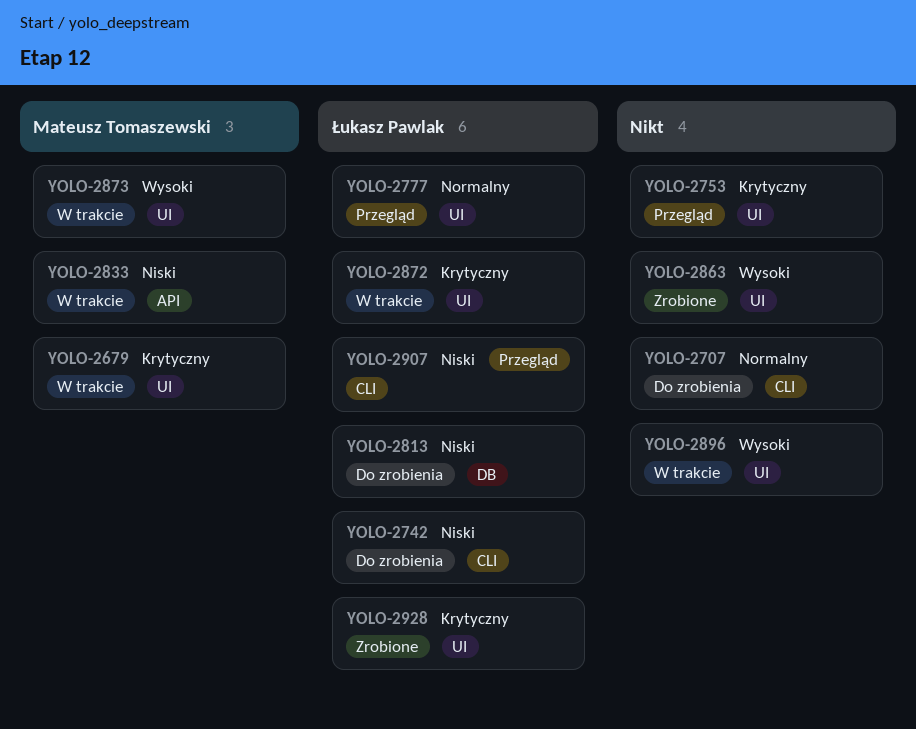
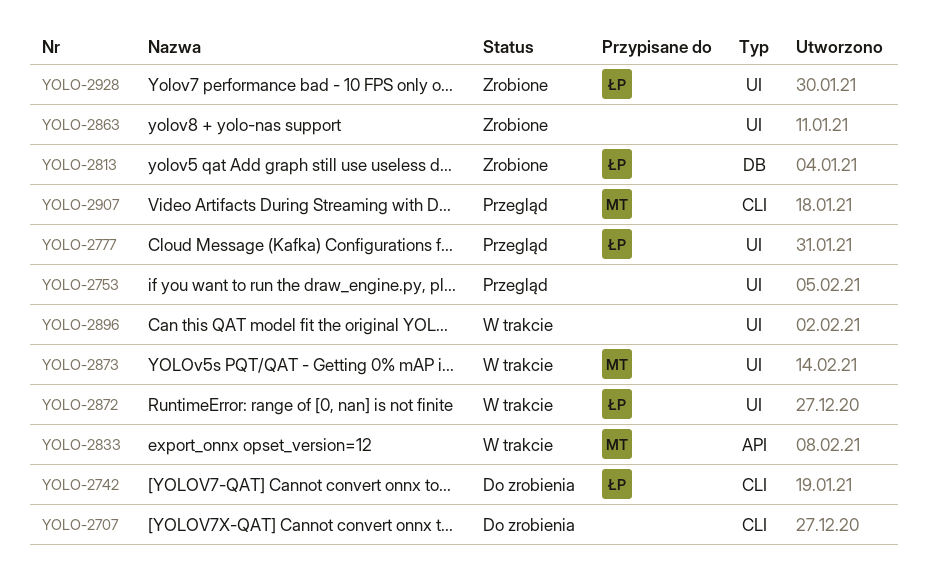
YOLO-2679: present -> none
YOLO-2813, status: Do zrobienia -> Zrobione
YOLO-2907, owner: Łukasz Pawlak -> Mateusz Tomaszewski

